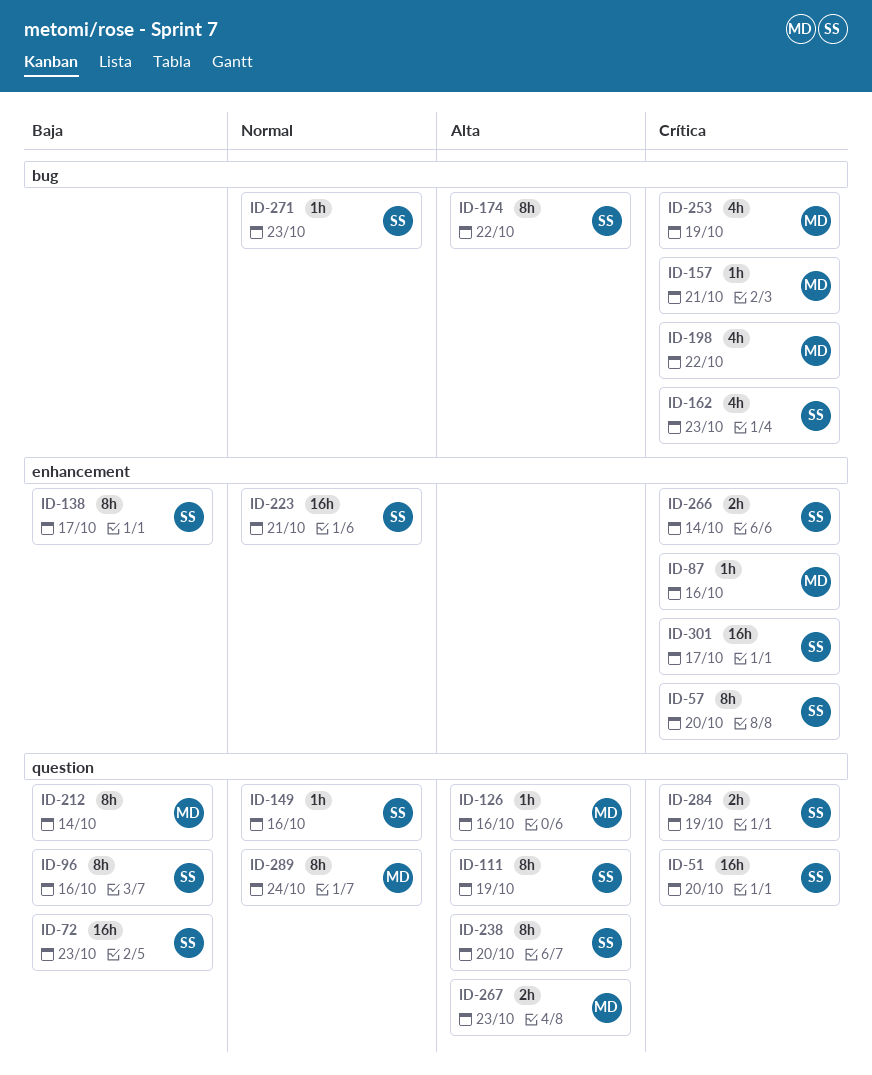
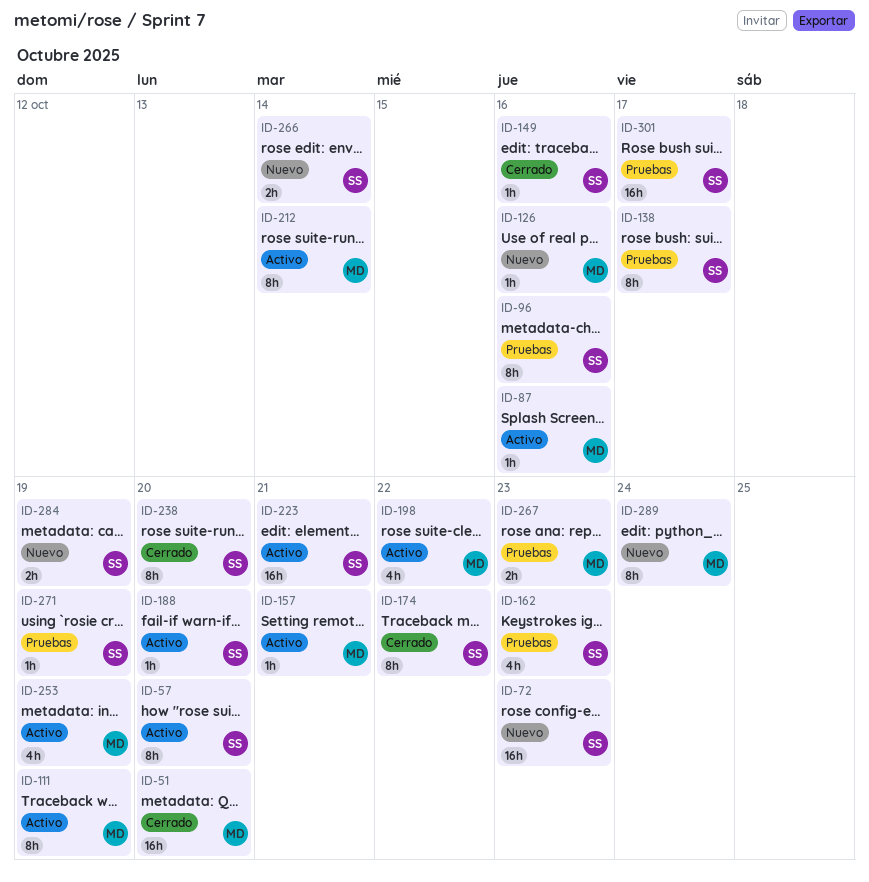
ID-51, owner: SS -> MD
ID-111, owner: SS -> MD
ID-188: none -> present
ID-271, due: Oct 23 -> Oct 19

